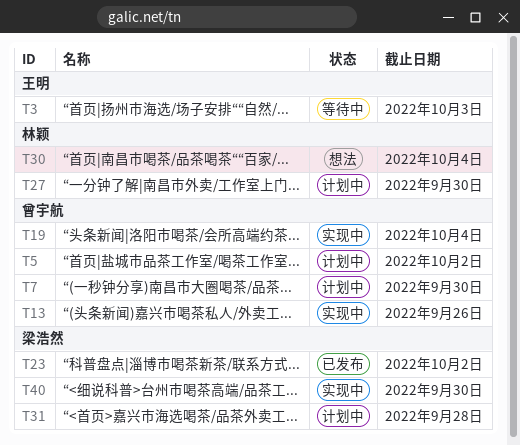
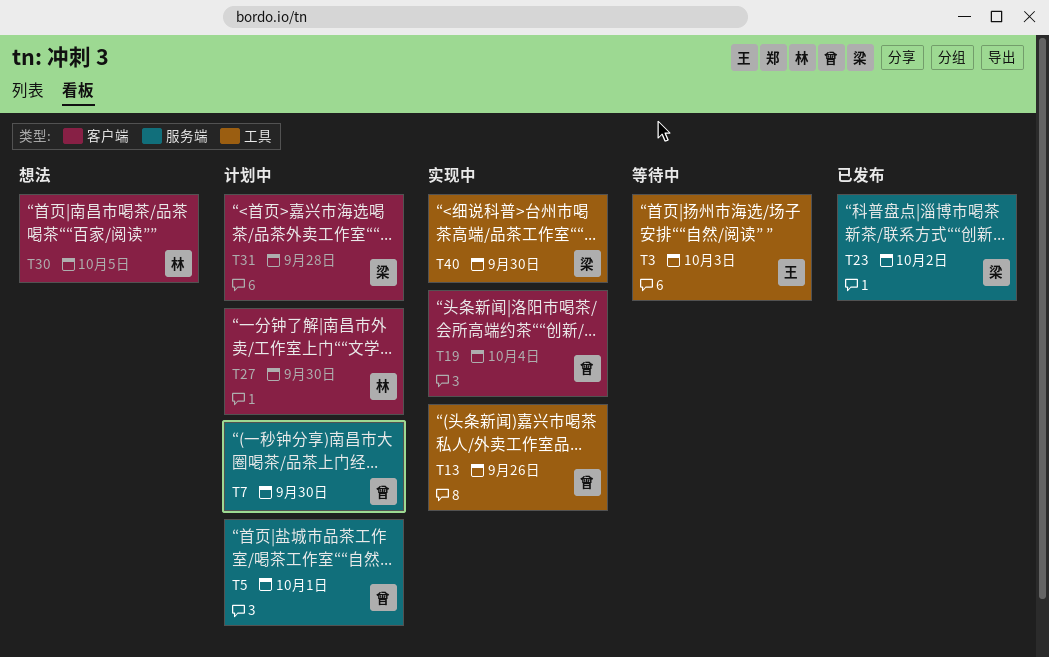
T5, due: Oct 2 -> Oct 1
T30, due: Oct 4 -> Oct 5

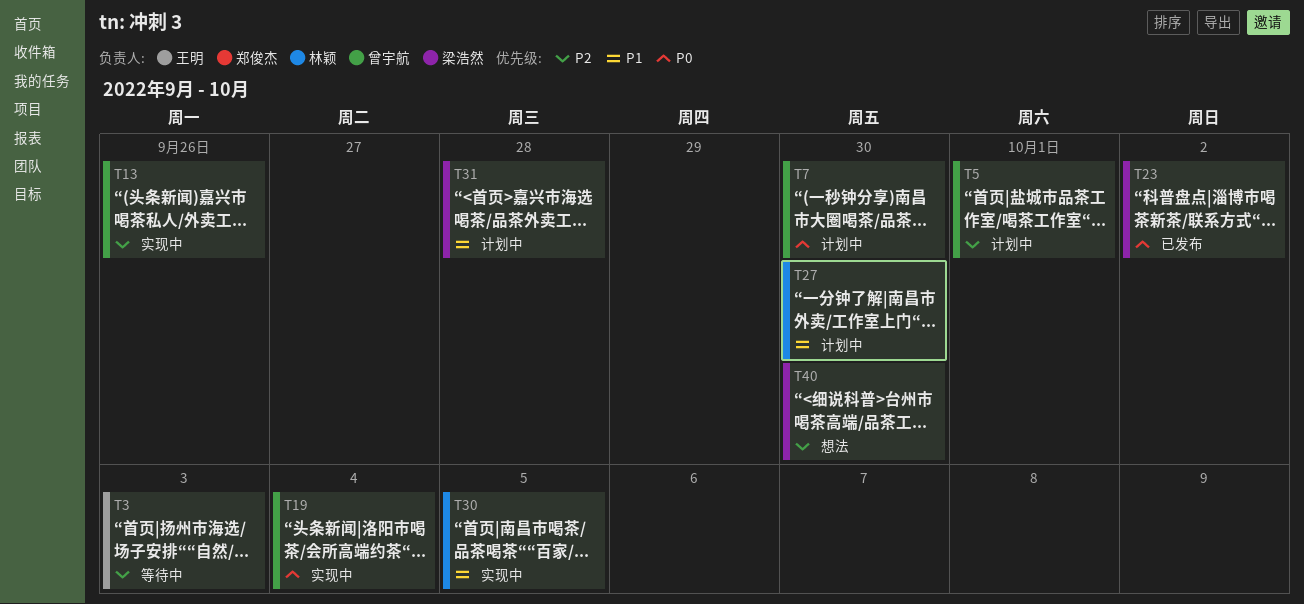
T30, status: 想法 -> 实现中
T40, status: 实现中 -> 想法

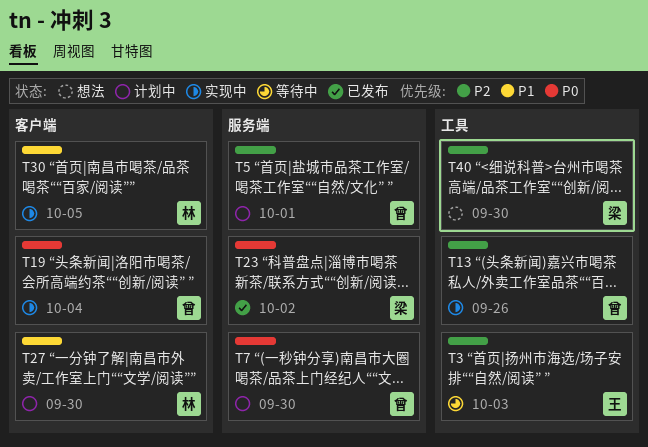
T31: present -> none

